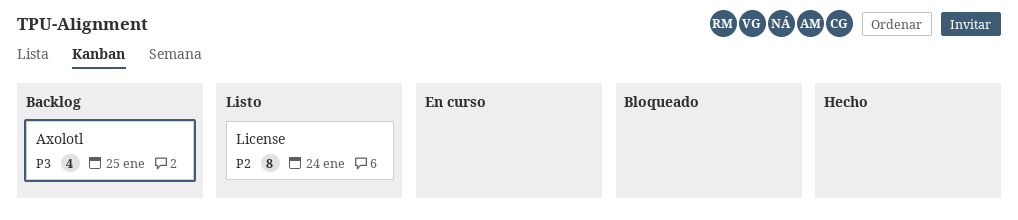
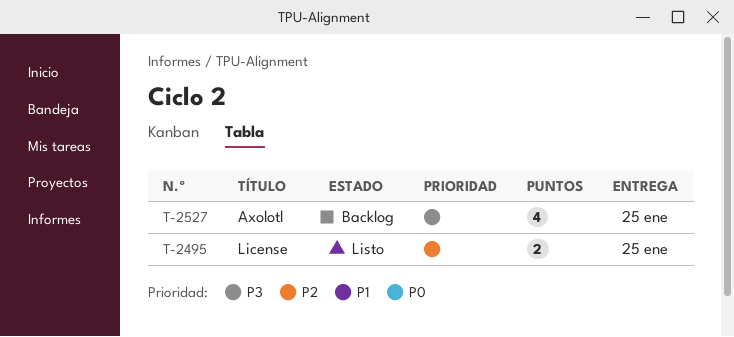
License, estimate: 8 -> 2
License, due: Jan 24 -> Jan 25

